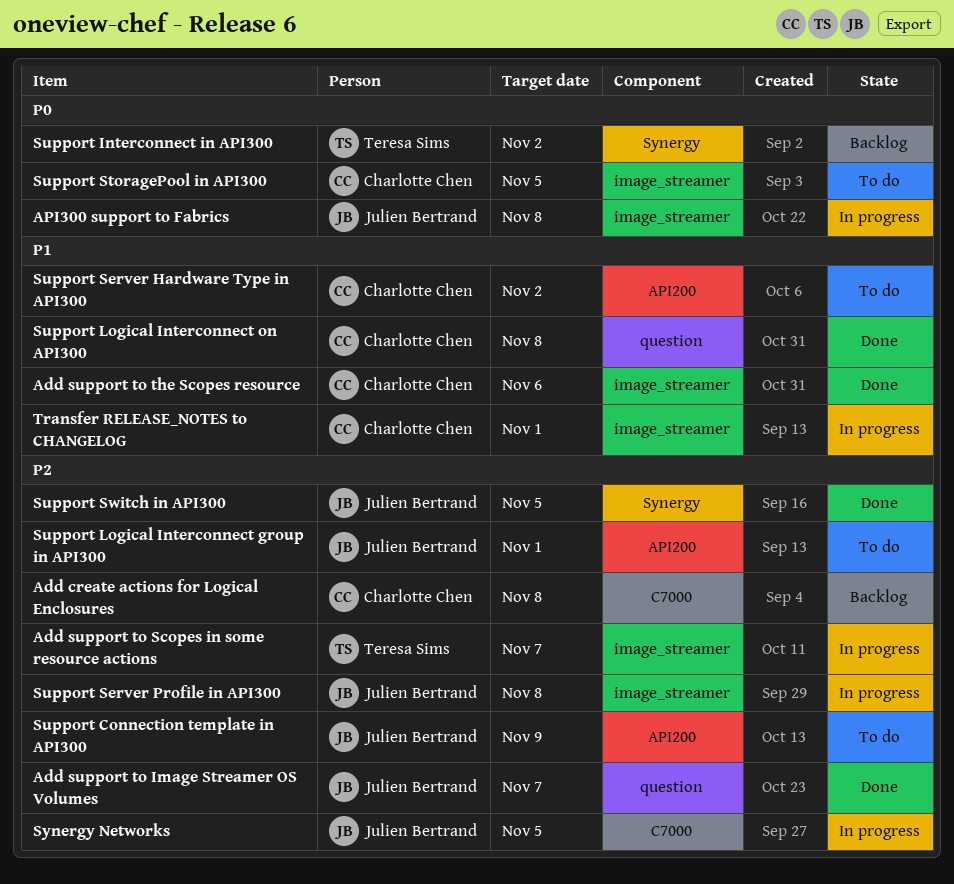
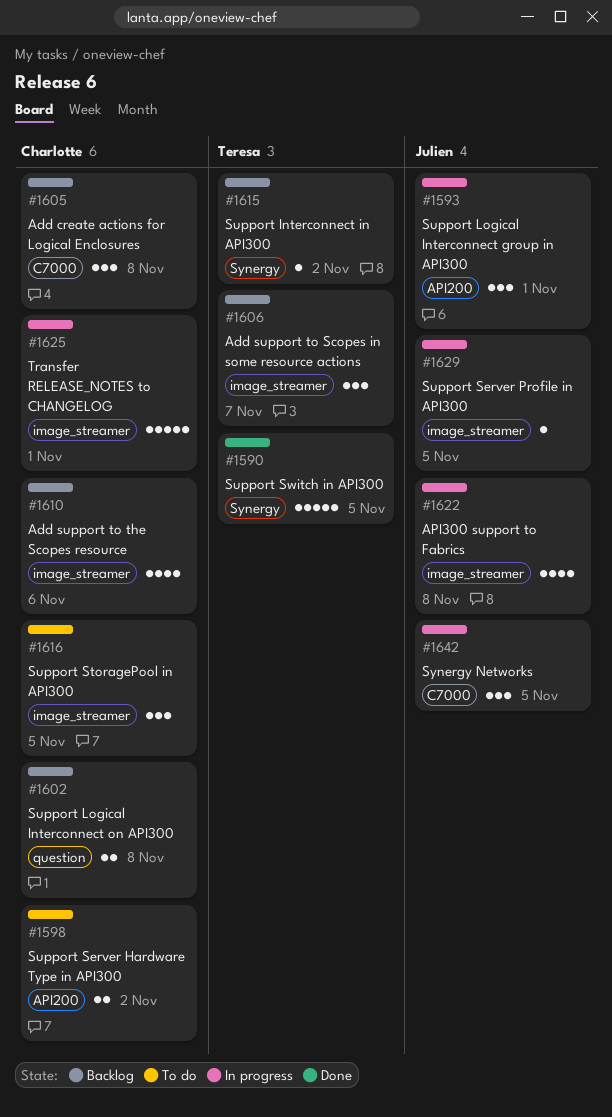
Add support to Image Streamer OS Volumes: present -> none
Add support to Scopes in some resource actions, status: In progress -> Backlog
Add support to the Scopes resource, status: Done -> Backlog
Support Connection template in API300: present -> none
Support Logical Interconnect group in API300, status: To do -> In progress
Support Logical Interconnect on API300, status: Done -> Backlog
Support Server Profile in API300, due: Nov 8 -> Nov 5
Support Switch in API300, owner: Julien Bertrand -> Teresa Sims

